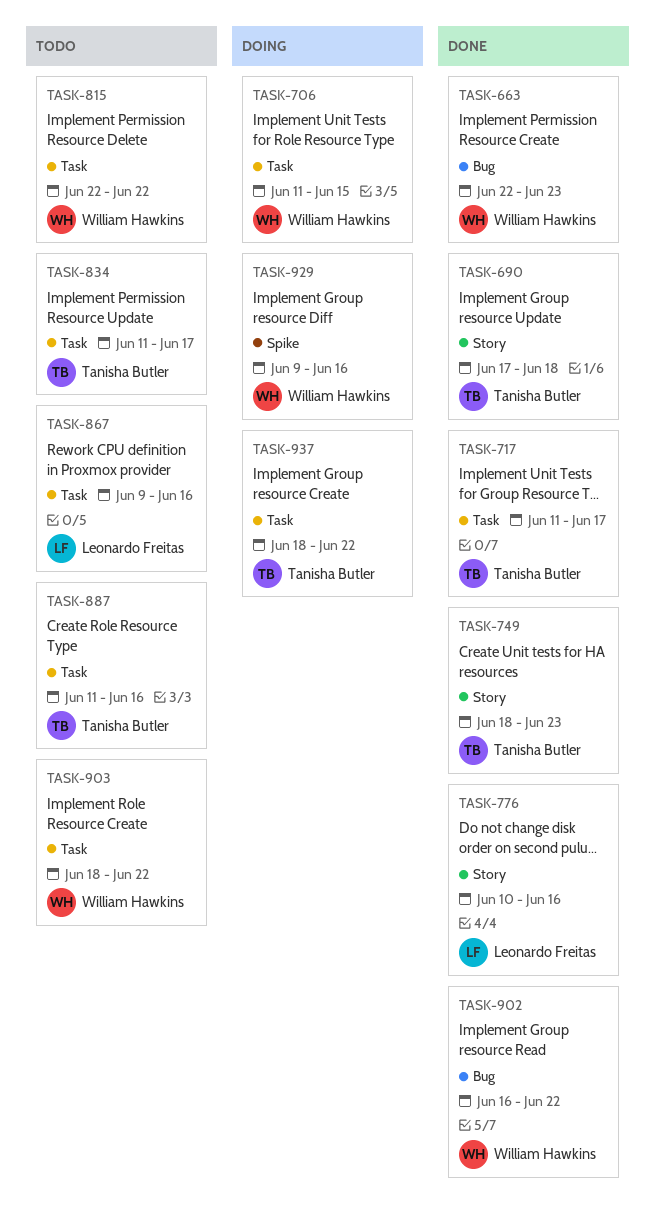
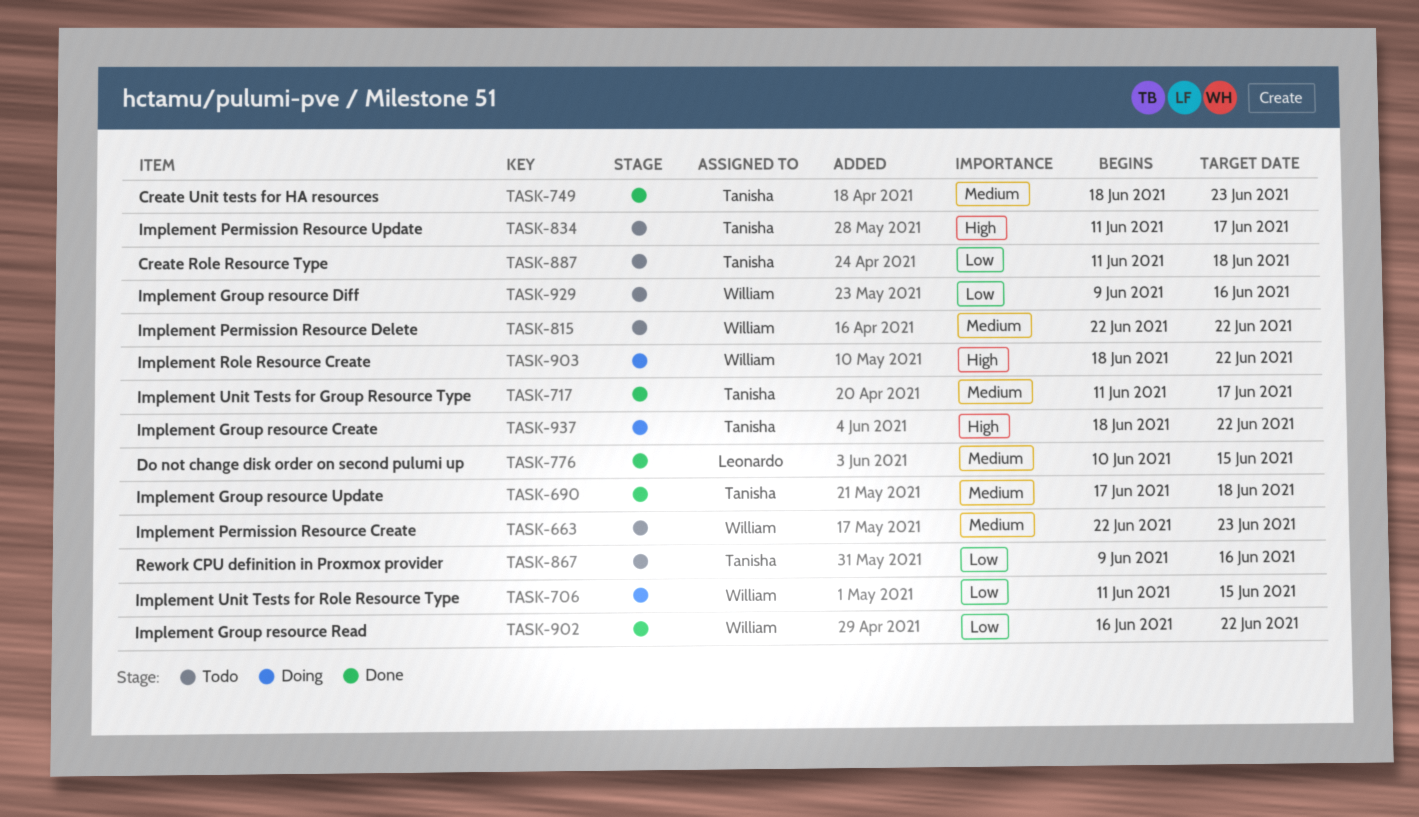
TASK-663, status: Done -> Todo
TASK-776, due: Jun 16 -> Jun 15
TASK-867, owner: Leonardo Freitas -> Tanisha Butler
TASK-887, due: Jun 16 -> Jun 18
TASK-903, status: Todo -> Doing
TASK-929, status: Doing -> Todo

